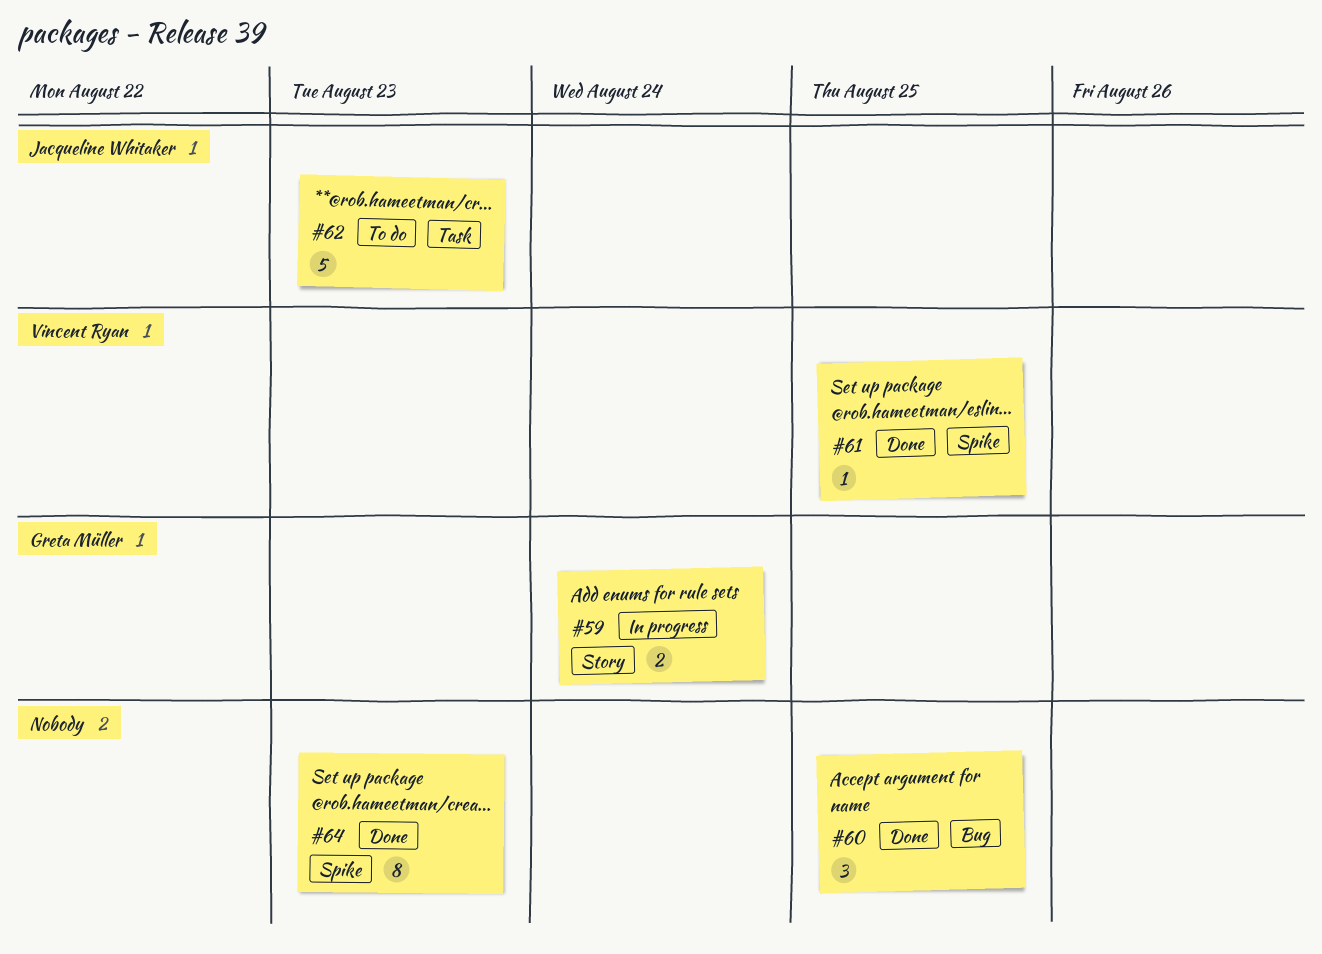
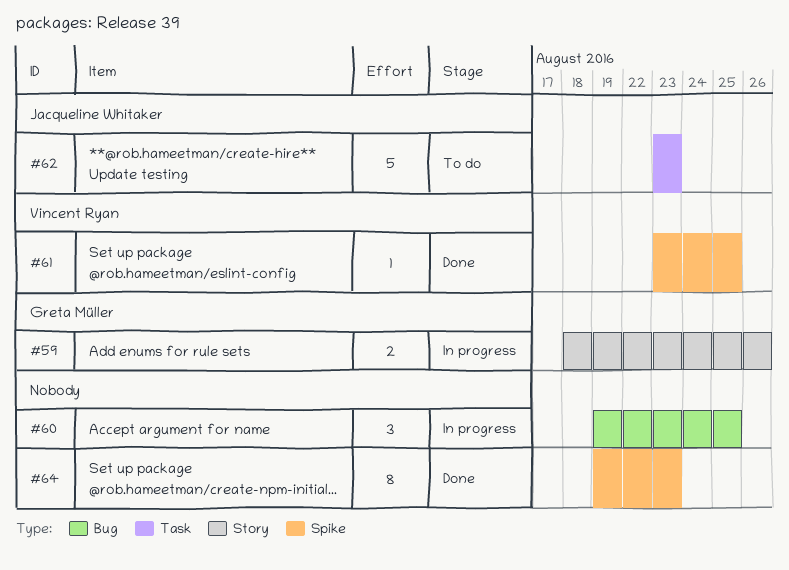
#59, due: Aug 24 -> Aug 26
#60, status: Done -> In progress

